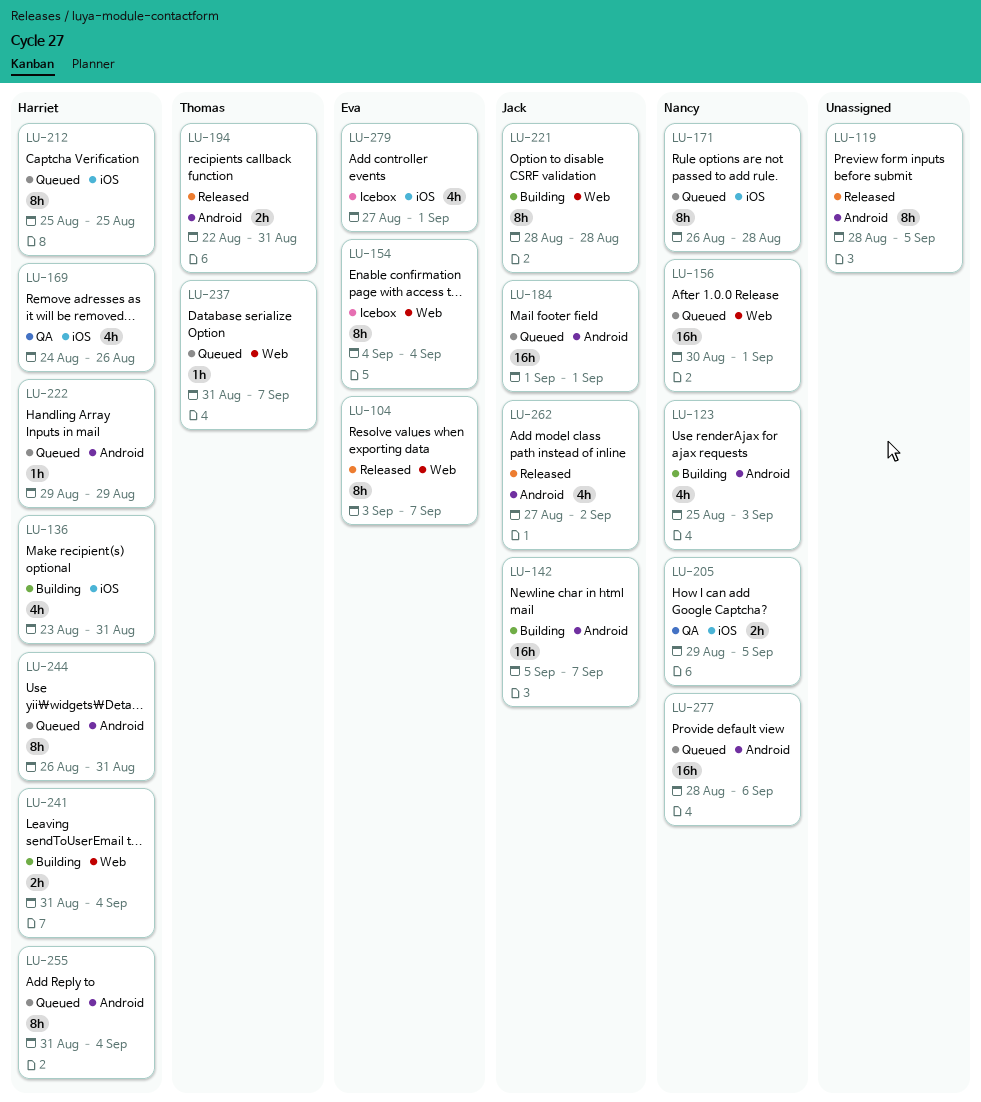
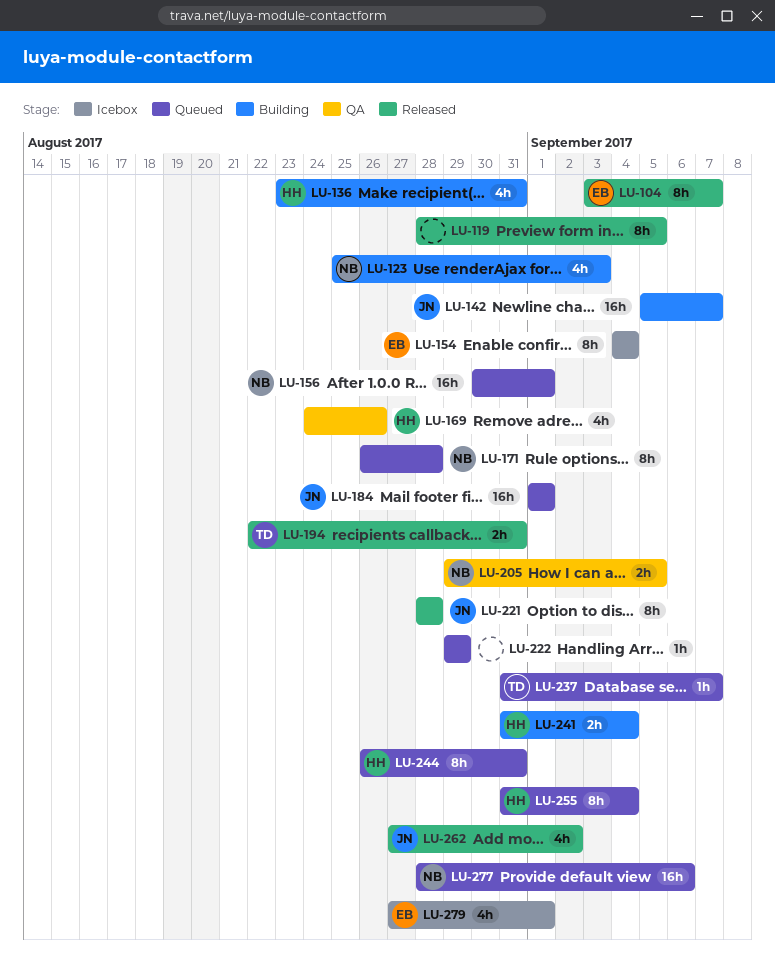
LU-212: present -> none
LU-221, status: Building -> Released
LU-222, owner: Harriet -> none

